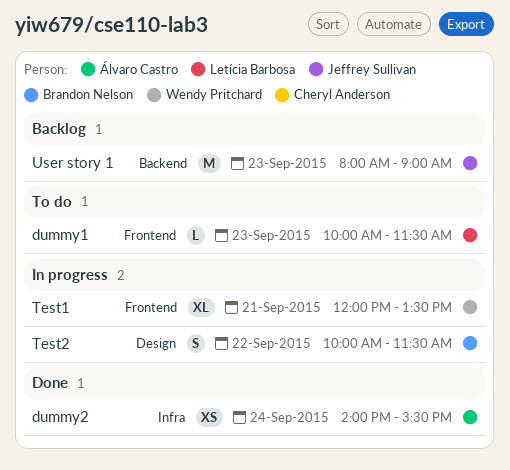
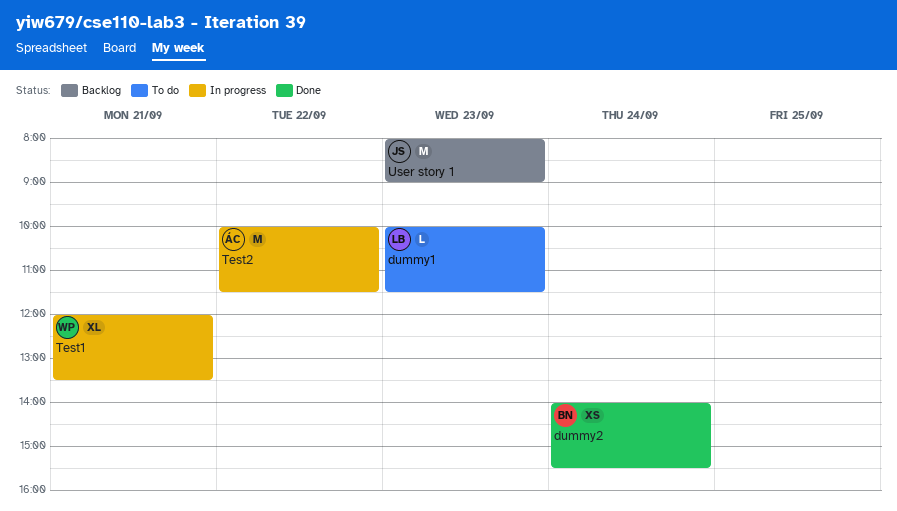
dummy2, owner: Álvaro Castro -> Brandon Nelson
Test2, owner: Brandon Nelson -> Álvaro Castro
Test2, estimate: S -> M

